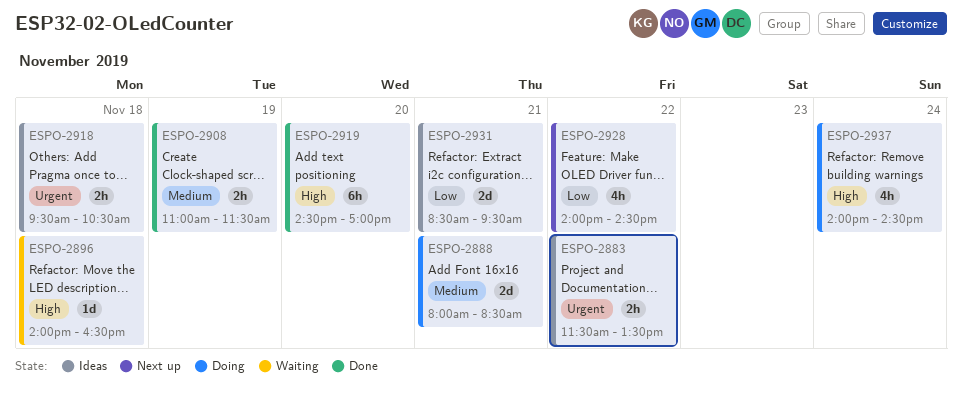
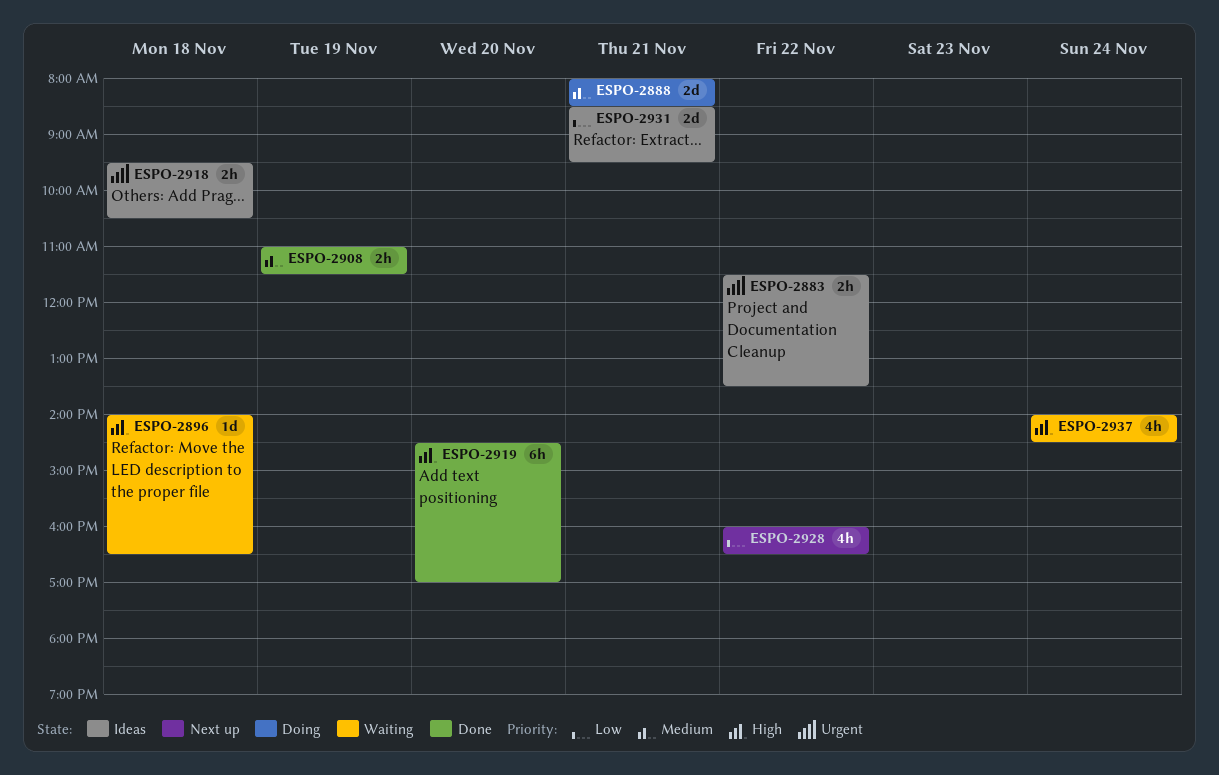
ESPO-2928, begins: 14:00 -> 16:00
ESPO-2928, ends: 14:30 -> 16:30
ESPO-2937, status: Doing -> Waiting

